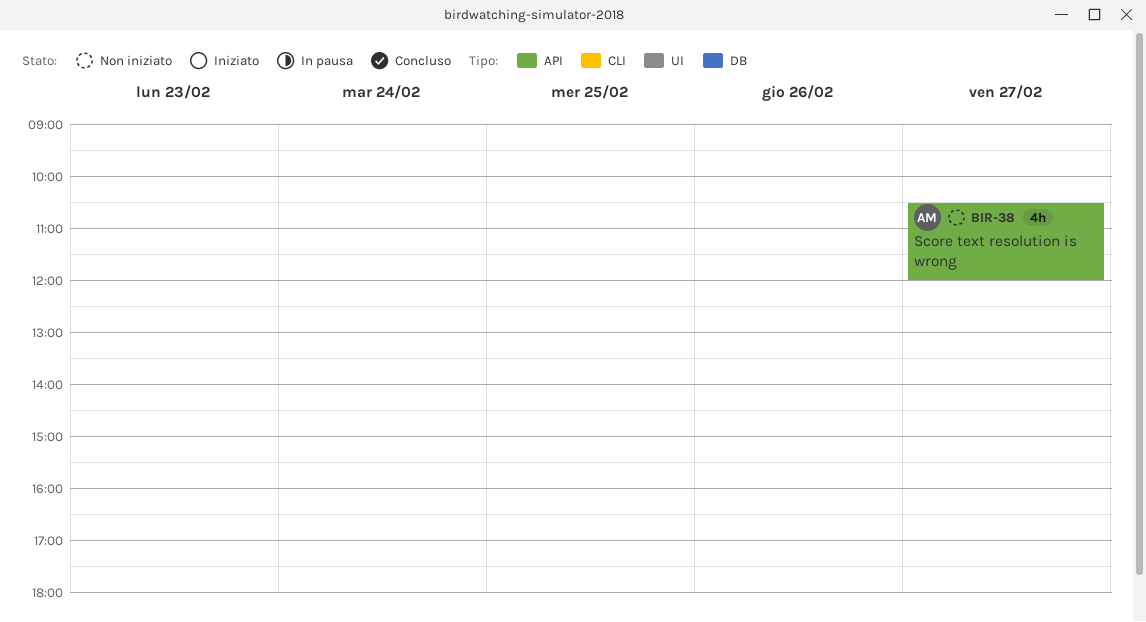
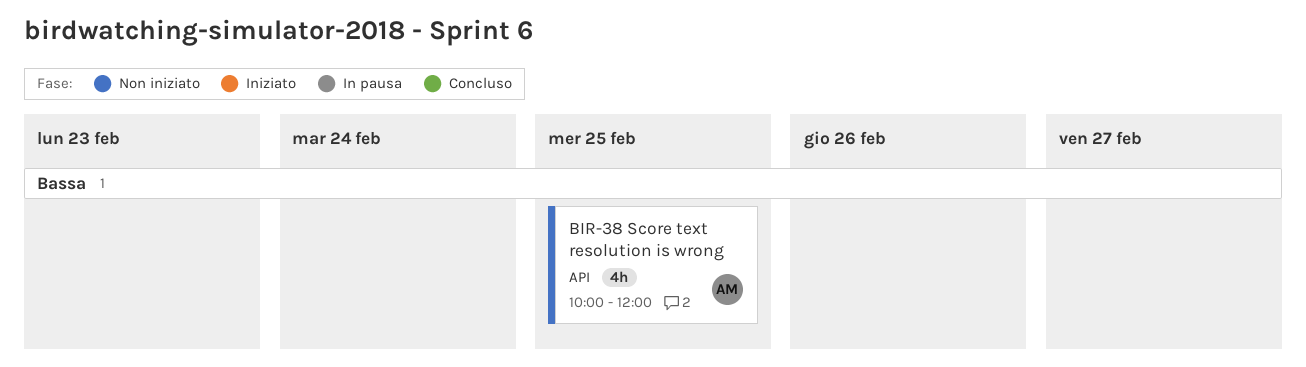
BIR-38, day: Feb 27 -> Feb 25
BIR-38, begins: 10:30 -> 10:00

